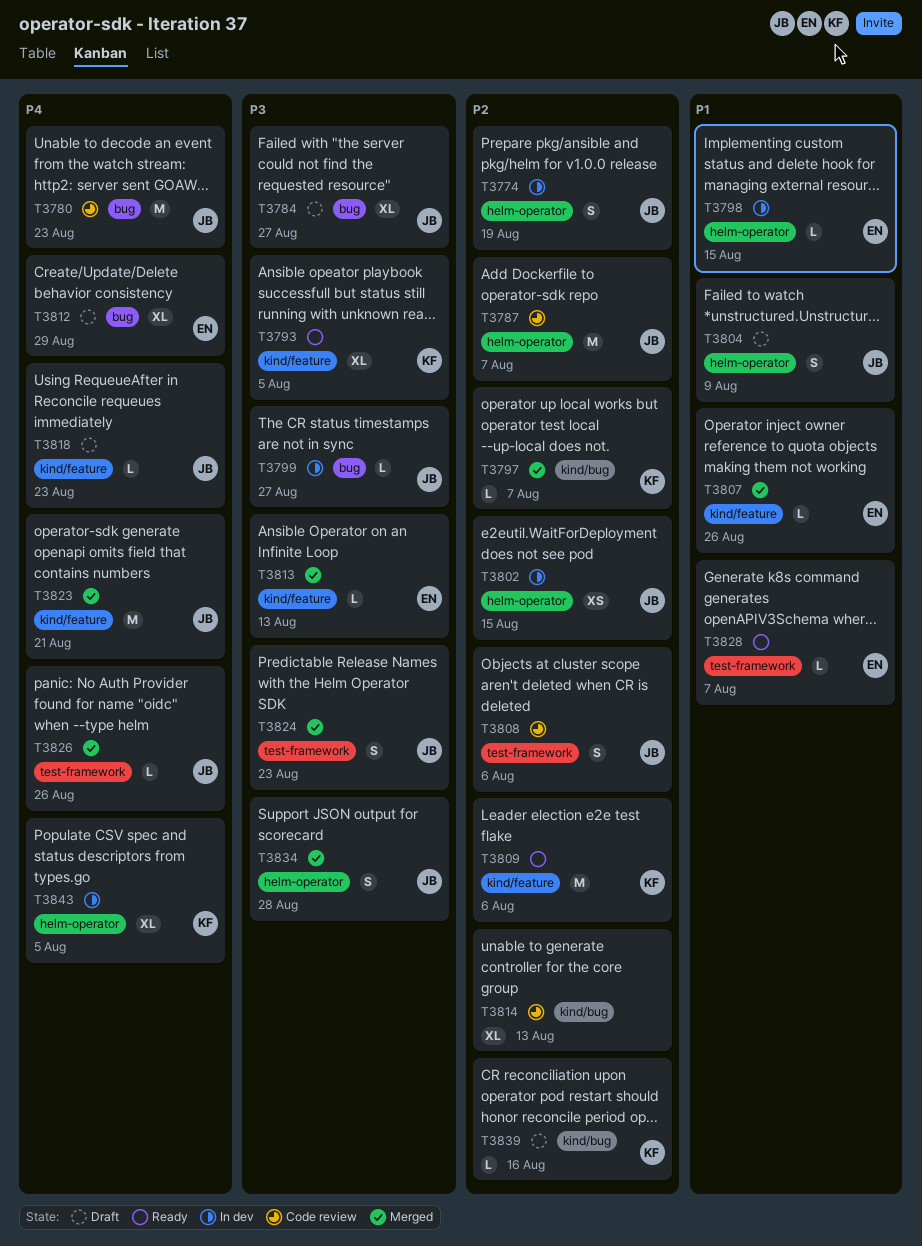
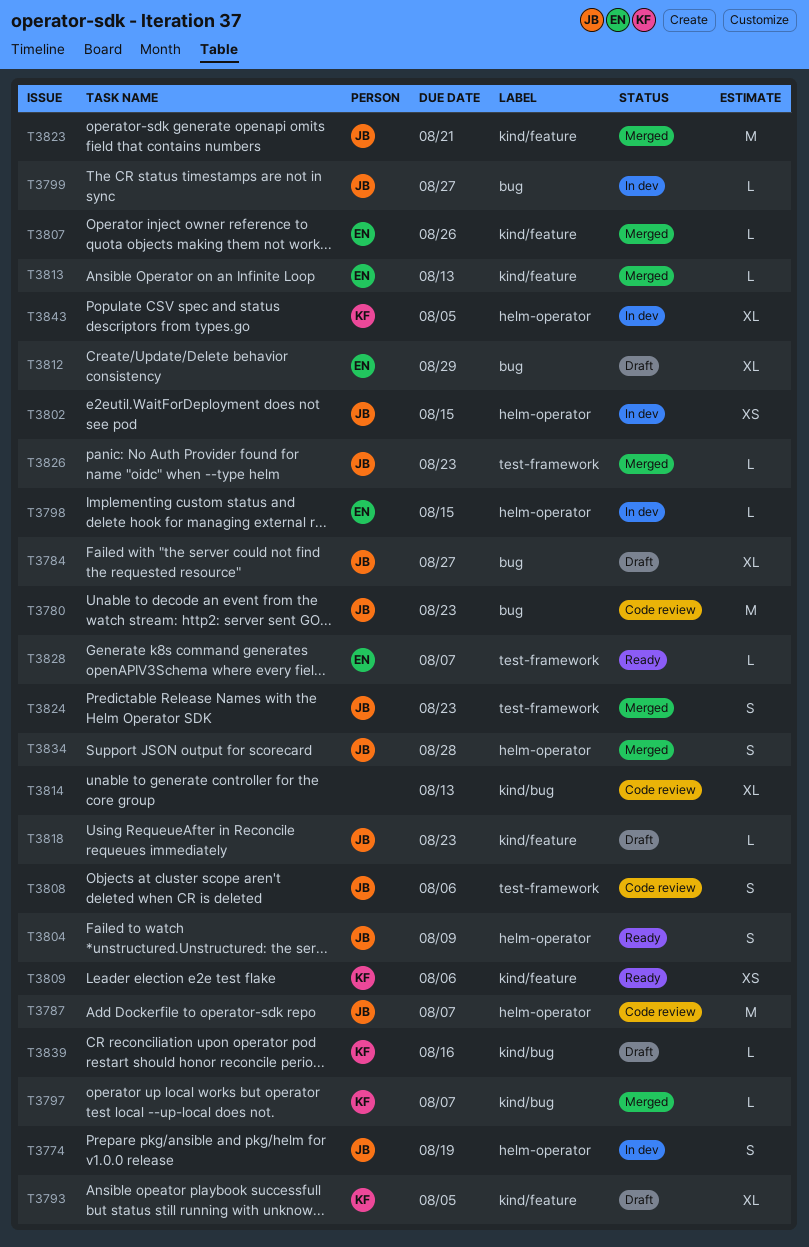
T3793, status: Ready -> Draft
T3804, status: Draft -> Ready
T3809, estimate: M -> XS
T3826, due: Aug 26 -> Aug 23

